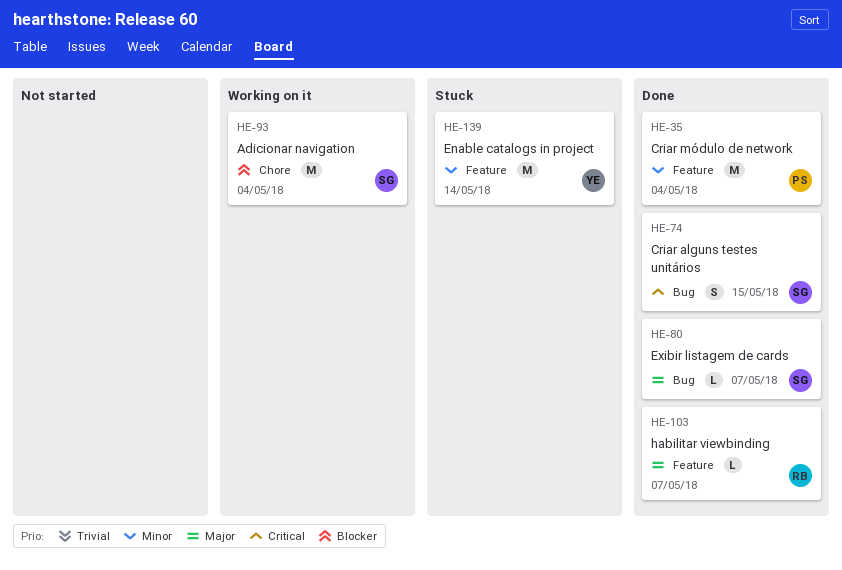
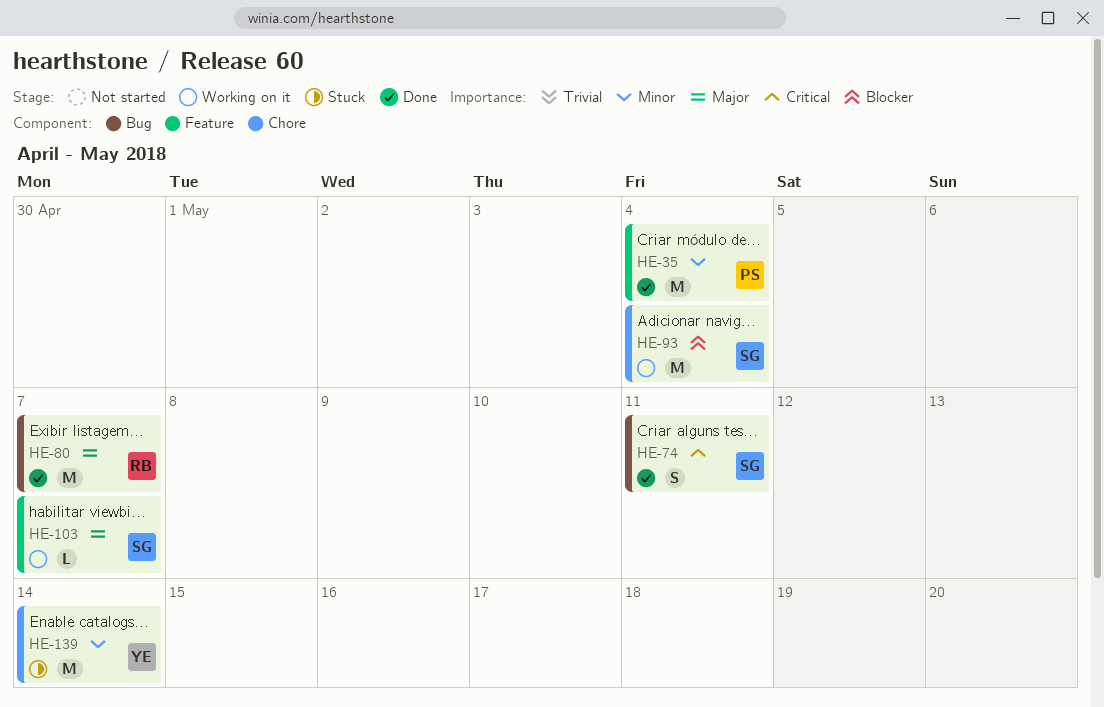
HE-74, due: May 15 -> May 11
HE-80, owner: SG -> RB
HE-80, estimate: L -> M
HE-103, status: Done -> Working on it
HE-103, owner: RB -> SG
HE-139, label: Feature -> Chore

